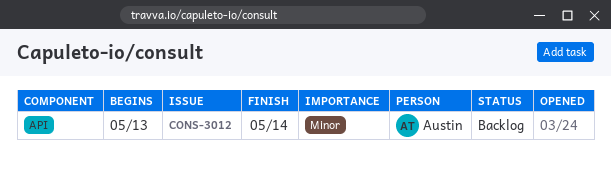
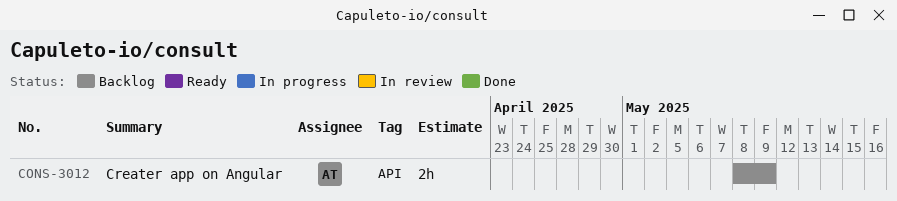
CONS-3012, start: May 13 -> May 8
CONS-3012, due: May 14 -> May 9

